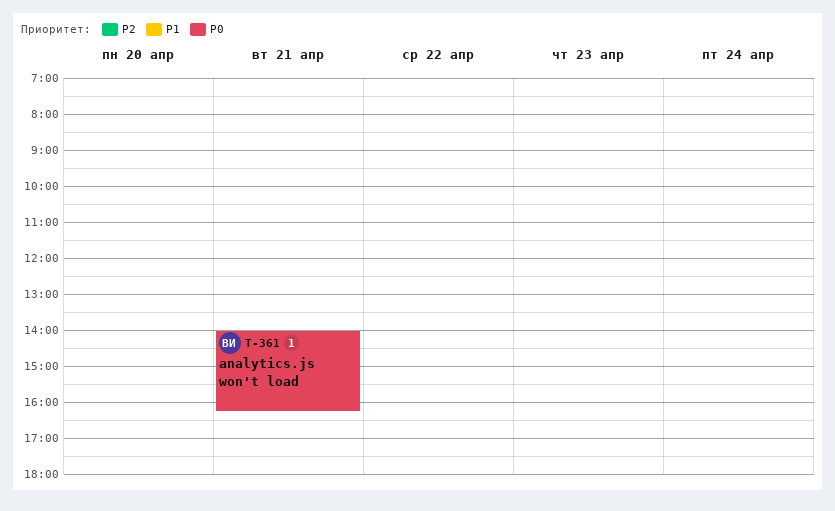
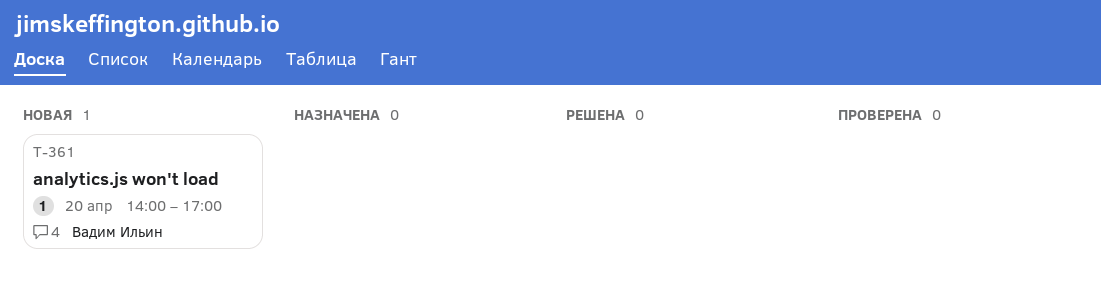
T-361, day: Apr 21 -> Apr 20
T-361, ends: 16:15 -> 17:00

